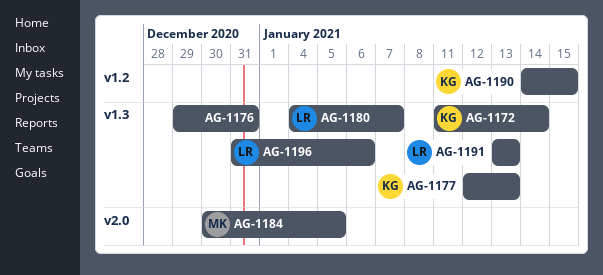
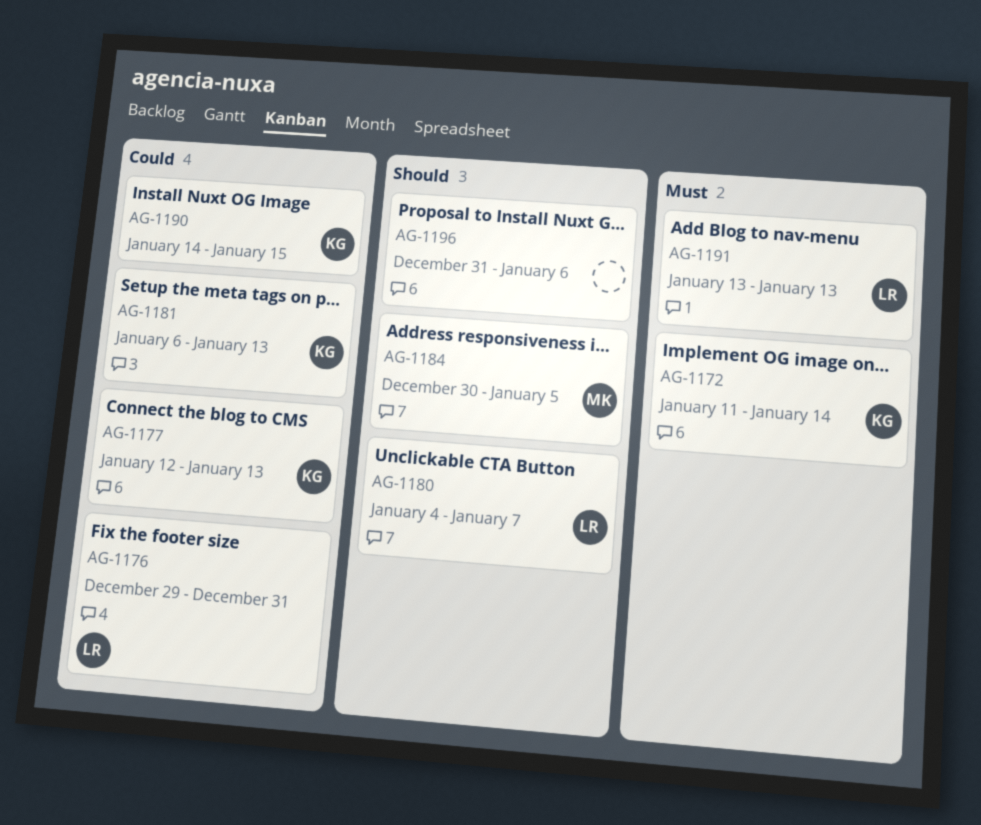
AG-1176, owner: none -> LR
AG-1181: none -> present
AG-1196, owner: LR -> none

